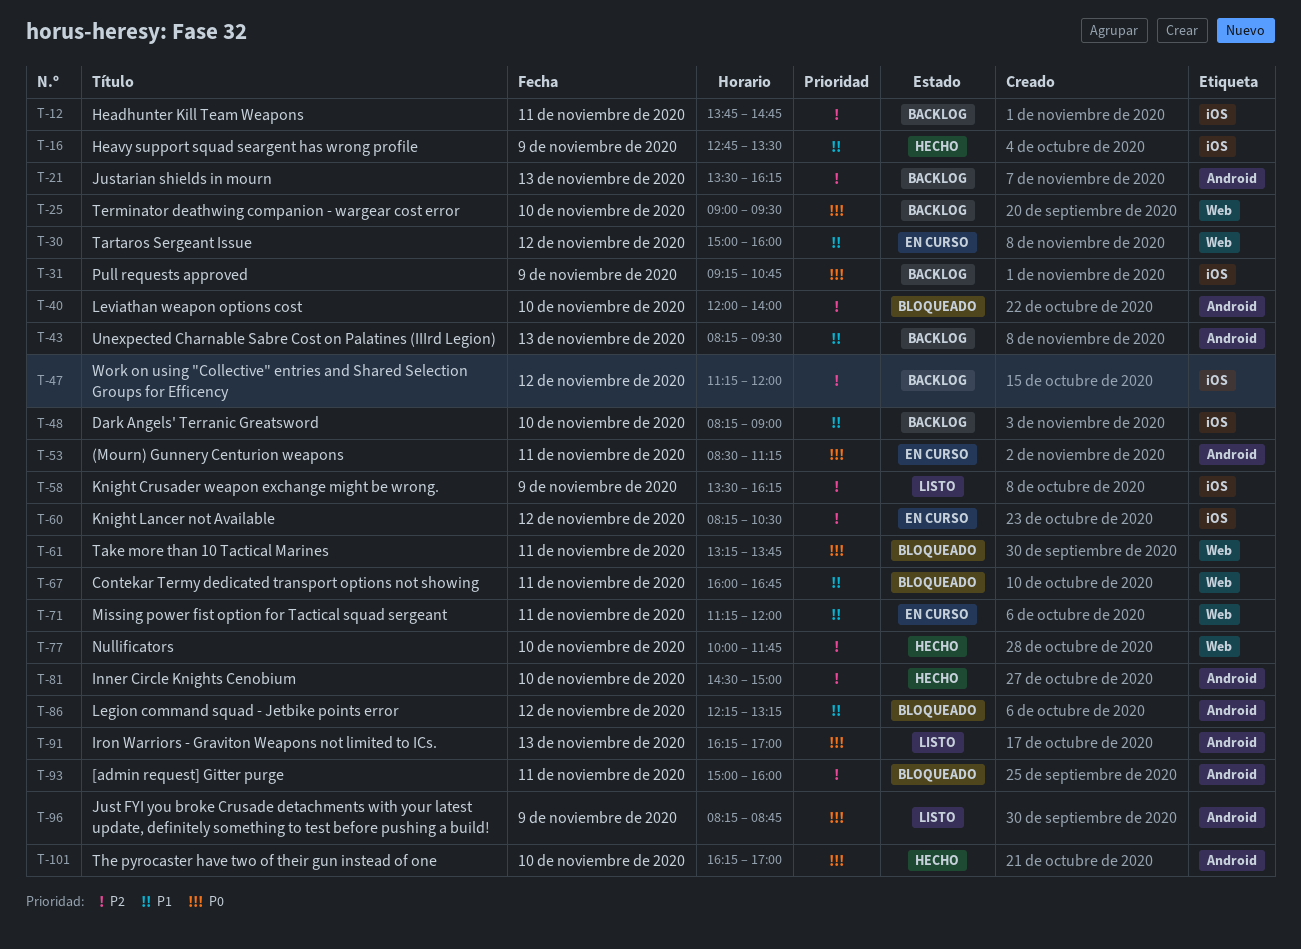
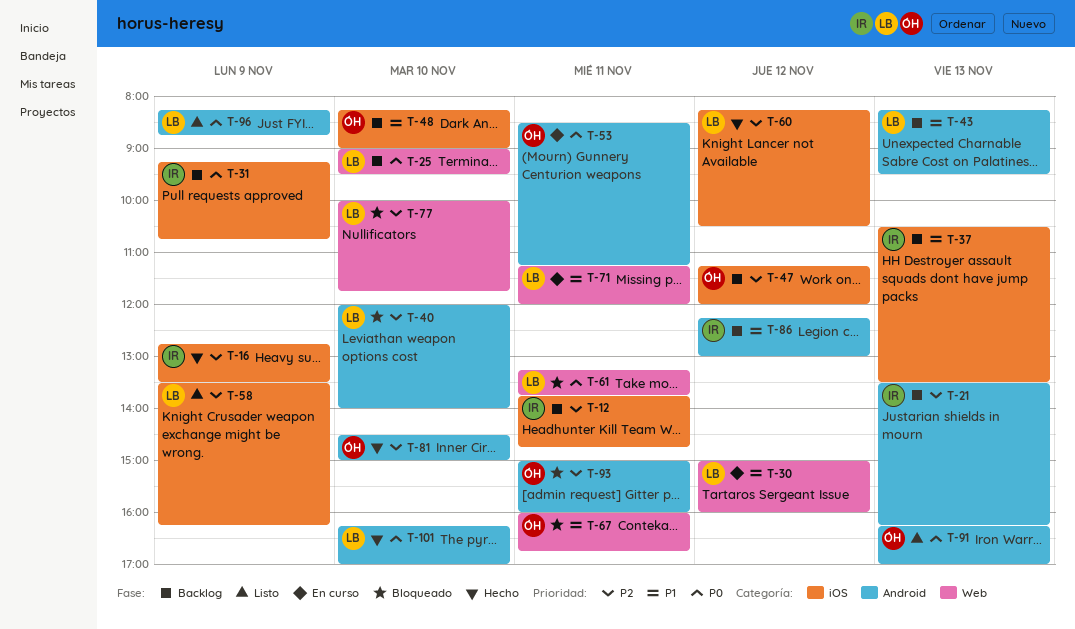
T-16, priority: P1 -> P2
T-37: none -> present
T-60, status: En curso -> Hecho
T-77, status: Hecho -> Bloqueado
T-86, status: Bloqueado -> Backlog
T-86, ends: 13:15 -> 13:00

